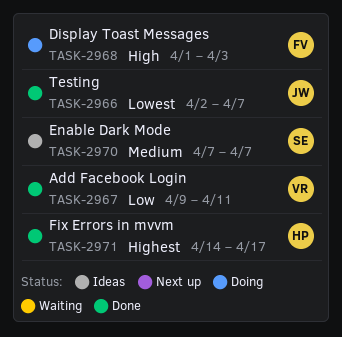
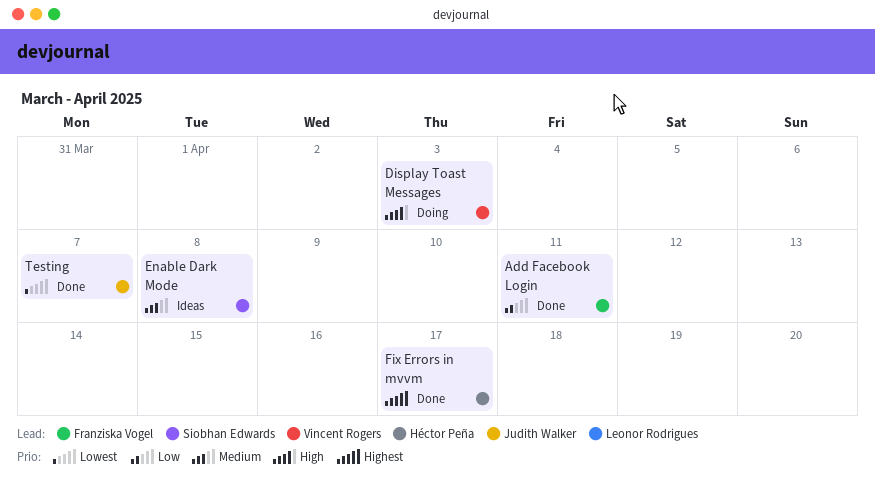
Add Facebook Login, owner: Vincent Rogers -> Franziska Vogel
Display Toast Messages, owner: Franziska Vogel -> Vincent Rogers
Enable Dark Mode, due: Apr 7 -> Apr 8

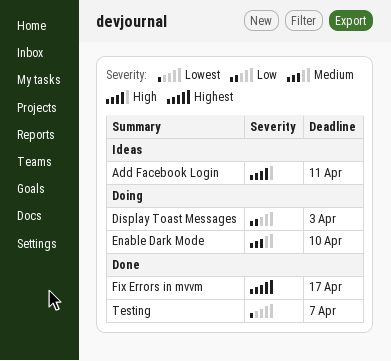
Add Facebook Login, status: Done -> Ideas
Add Facebook Login, priority: Low -> High
Display Toast Messages, priority: High -> Low
Enable Dark Mode, status: Ideas -> Doing
Enable Dark Mode, due: Apr 8 -> Apr 10

